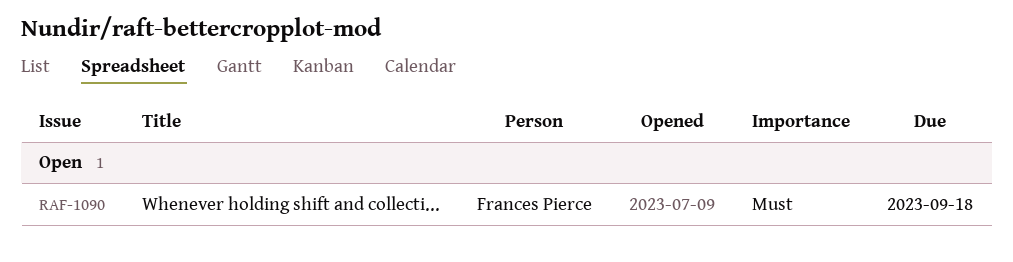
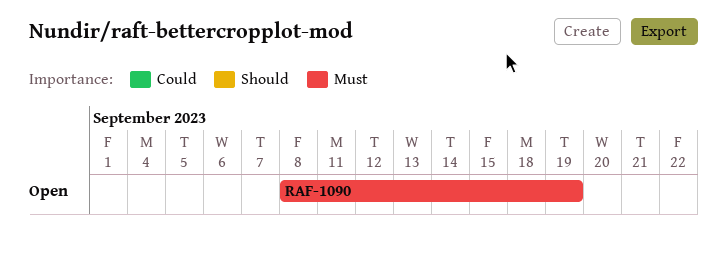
RAF-1090, due: Sep 18 -> Sep 19

